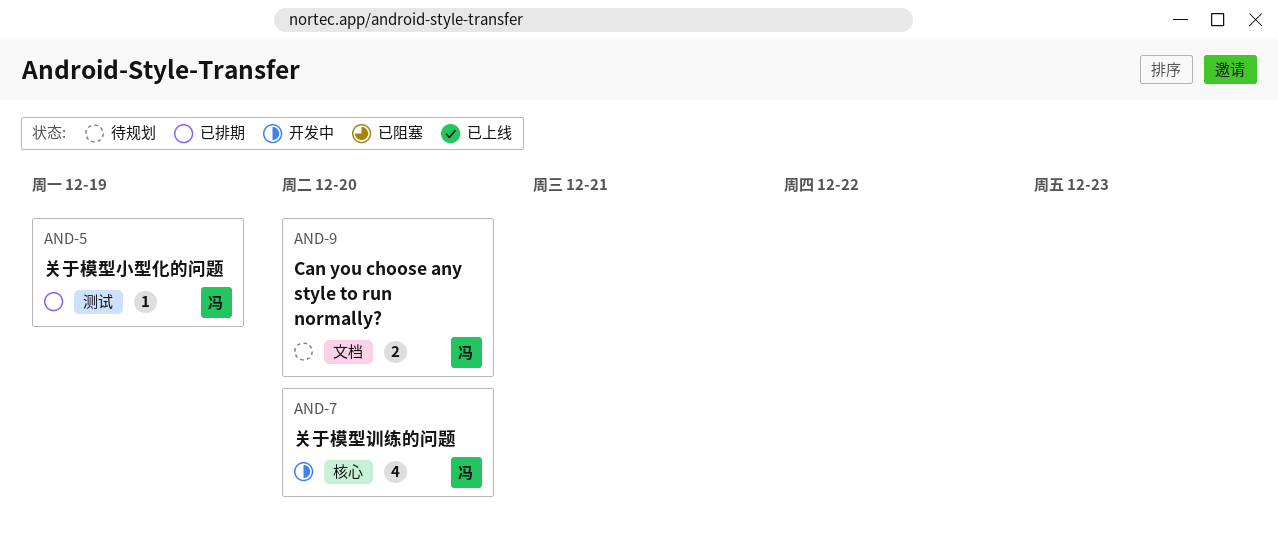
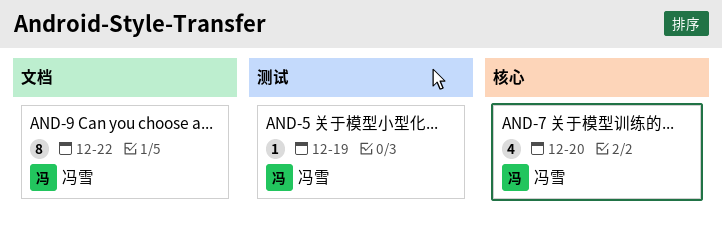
AND-9, estimate: 2 -> 8
AND-9, due: Dec 20 -> Dec 22

